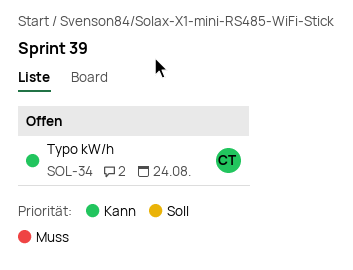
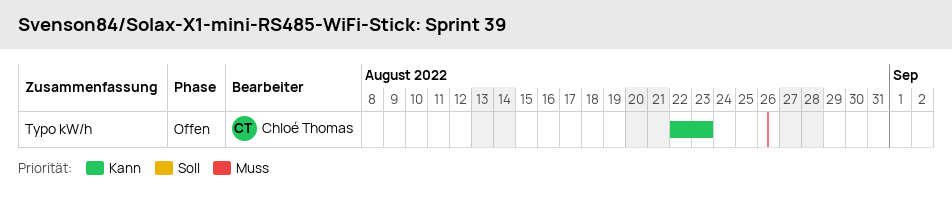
Typo kW/h, due: Aug 24 -> Aug 23

